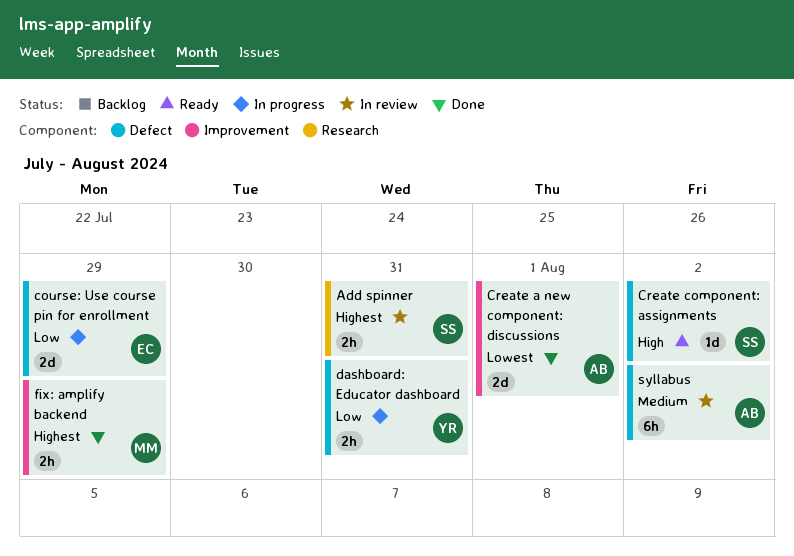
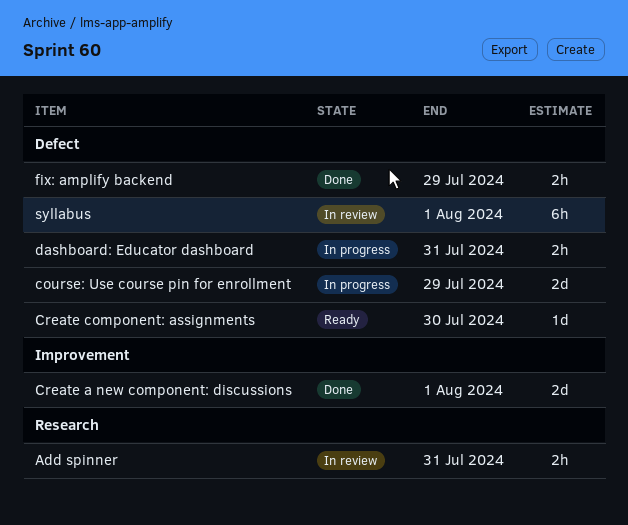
Create component: assignments, due: Aug 2 -> Jul 30
fix: amplify backend, label: Improvement -> Defect
syllabus, due: Aug 2 -> Aug 1

